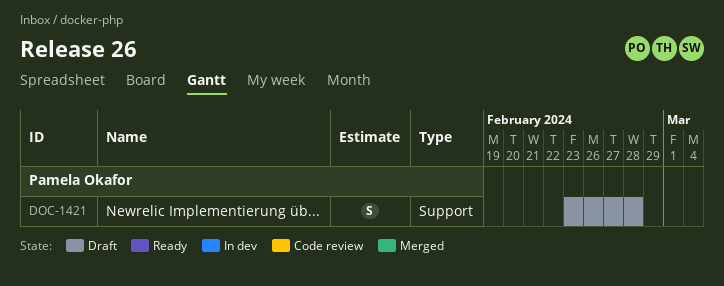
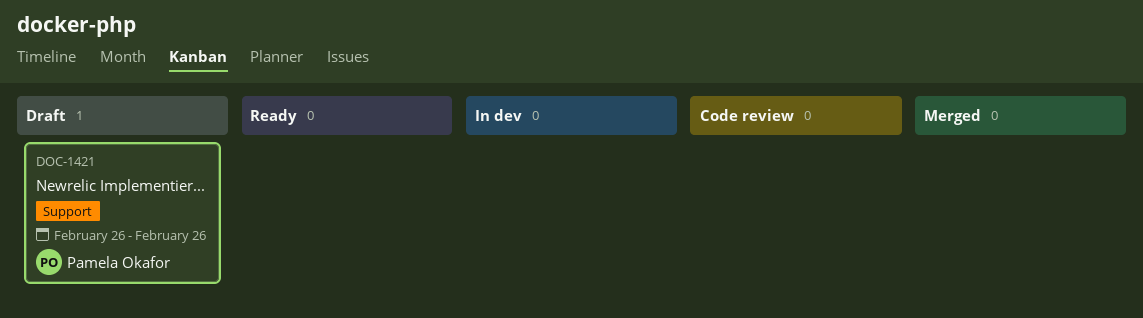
DOC-1421, start: Feb 23 -> Feb 26
DOC-1421, due: Feb 28 -> Feb 26

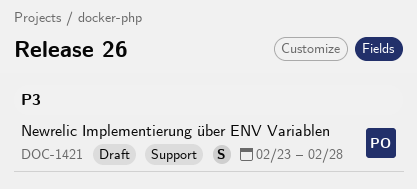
DOC-1421, start: Feb 26 -> Feb 23
DOC-1421, due: Feb 26 -> Feb 28

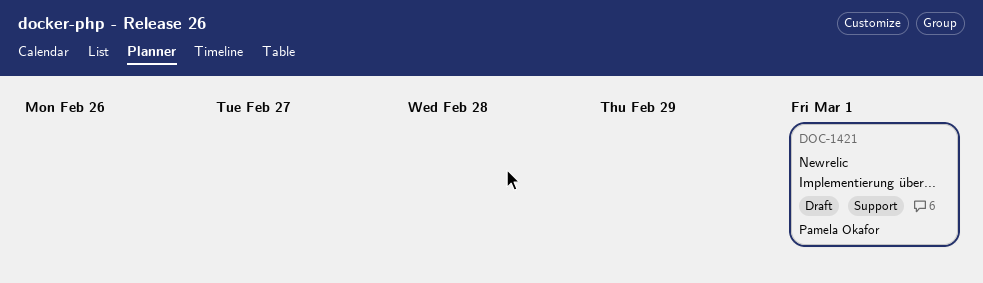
DOC-1421, due: Feb 28 -> Mar 1

